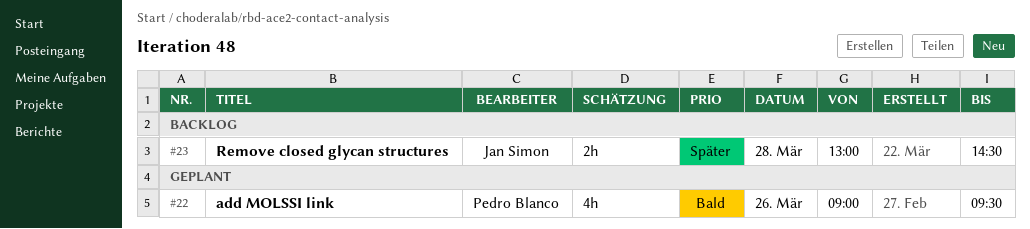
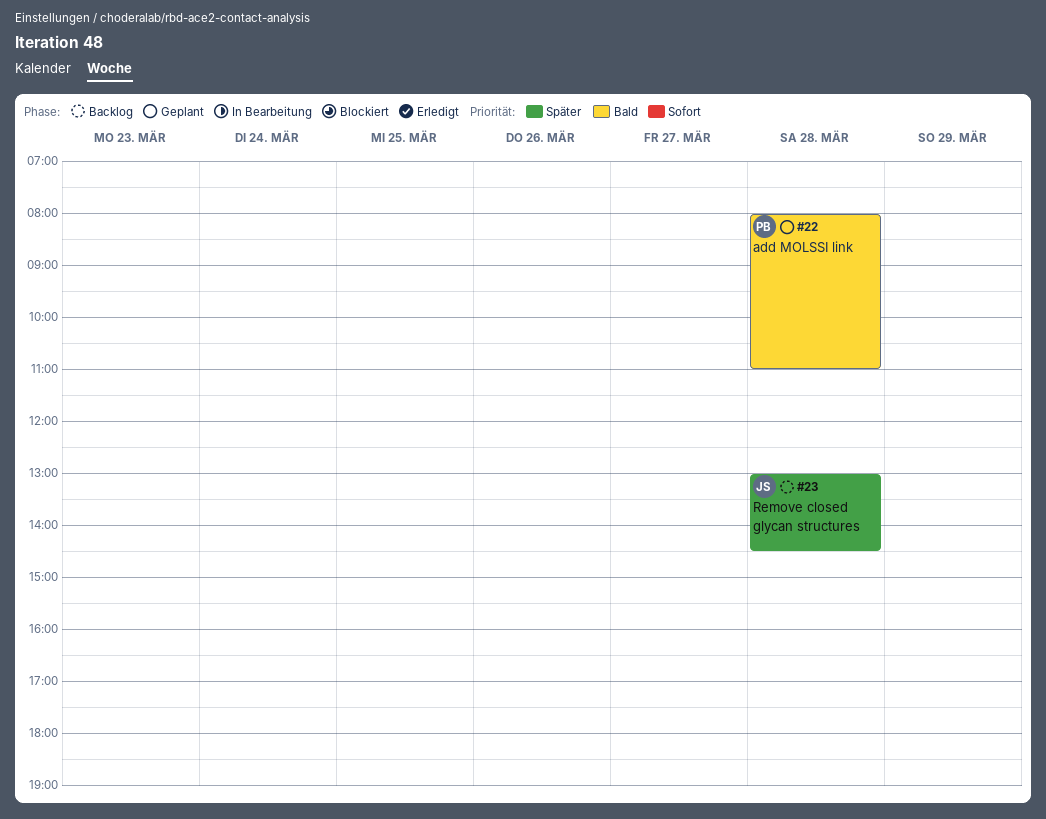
#22, day: Mar 26 -> Mar 28
#22, begins: 09:00 -> 08:00
#22, ends: 09:30 -> 11:00

